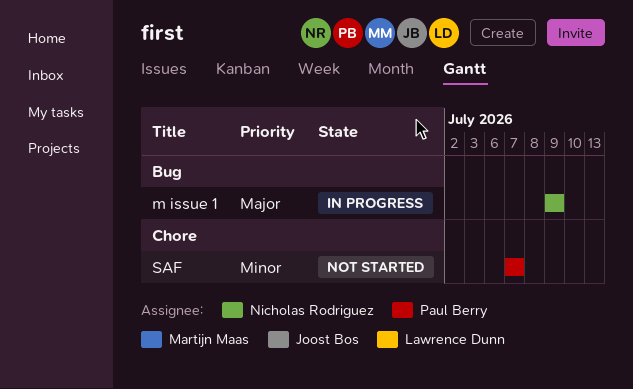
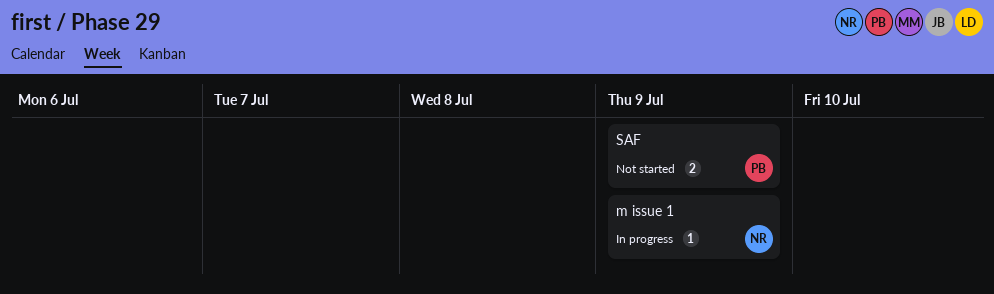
SAF, due: Jul 7 -> Jul 9

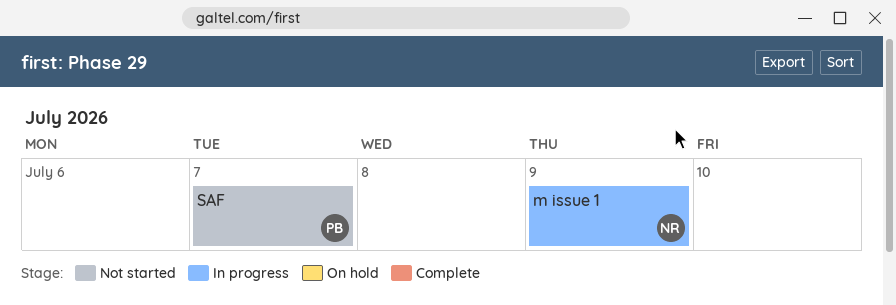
SAF, due: Jul 9 -> Jul 7

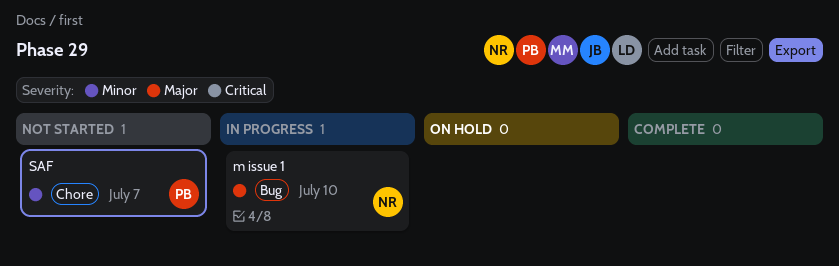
m issue 1, due: Jul 9 -> Jul 10

